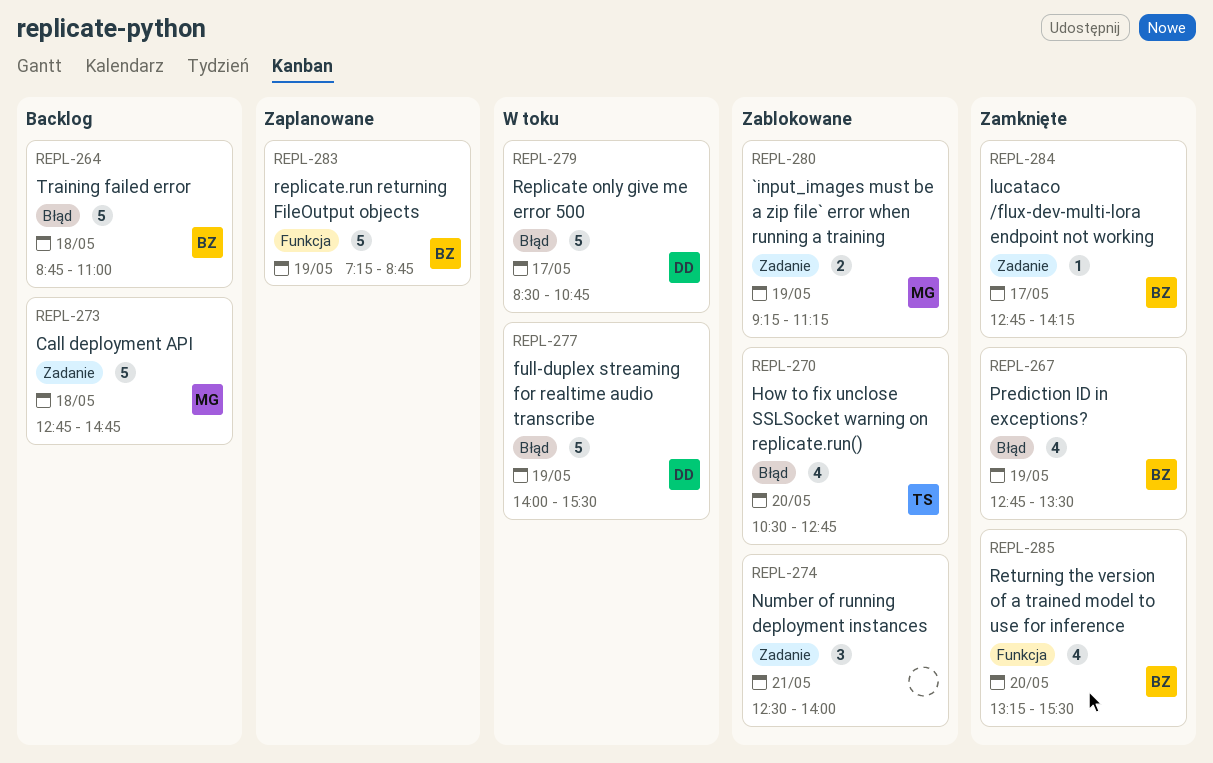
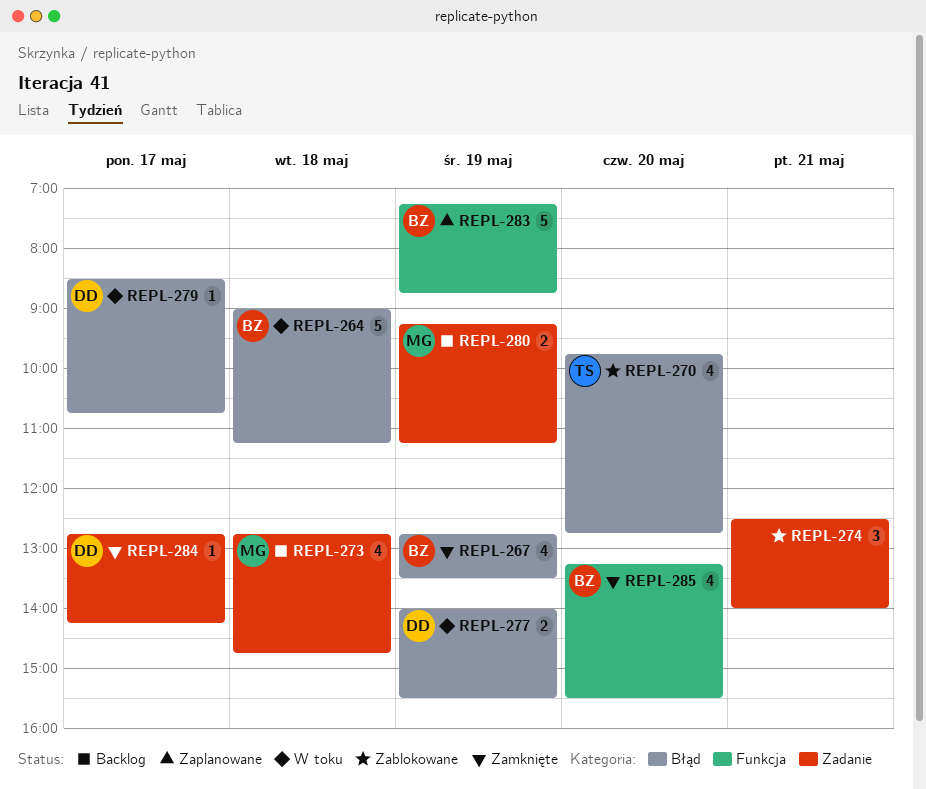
REPL-264, status: Backlog -> W toku
REPL-264, begins: 08:45 -> 09:00
REPL-264, ends: 11:00 -> 11:15
REPL-270, begins: 10:30 -> 09:45
REPL-273, estimate: 5 -> 4
REPL-277, estimate: 5 -> 2
REPL-279, estimate: 5 -> 1
REPL-280, status: Zablokowane -> Backlog
REPL-284, owner: BZ -> DD

